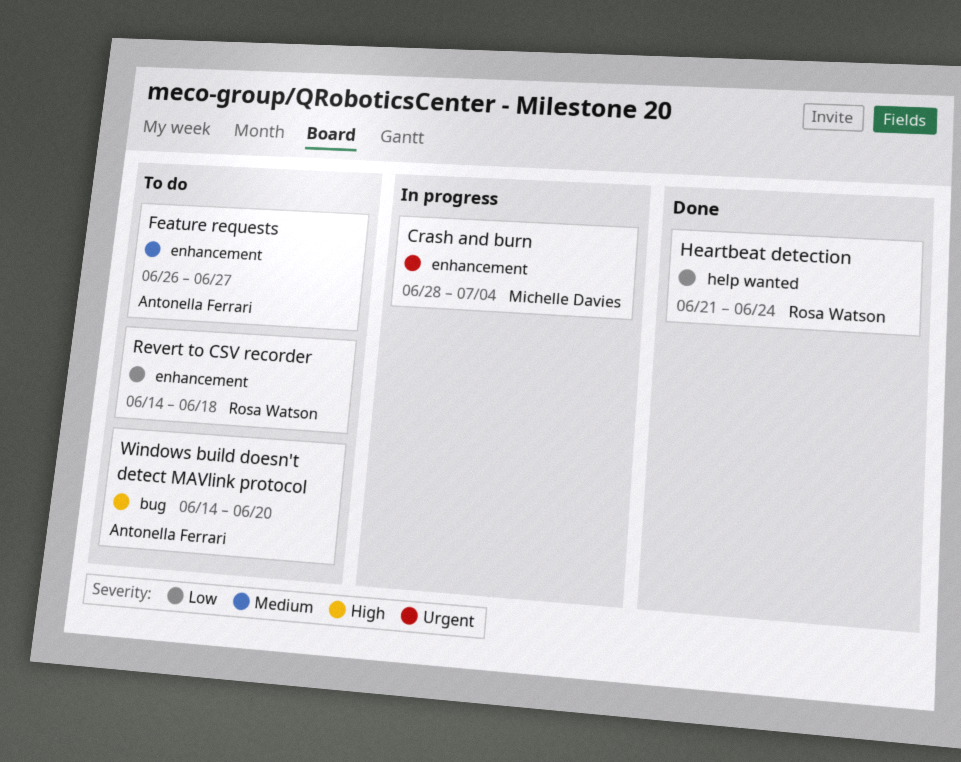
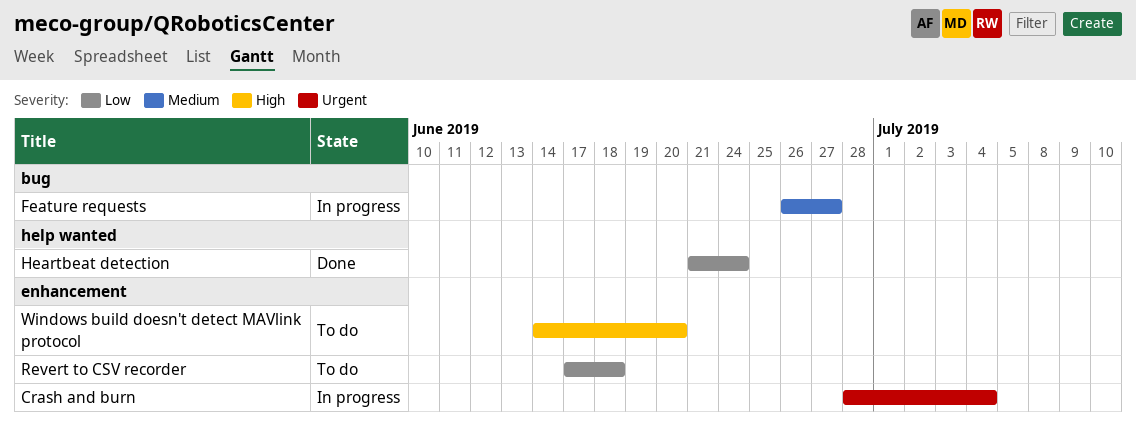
Feature requests, status: To do -> In progress
Feature requests, label: enhancement -> bug
Revert to CSV recorder, start: Jun 14 -> Jun 17
Windows build doesn't detect MAVlink protocol, label: bug -> enhancement

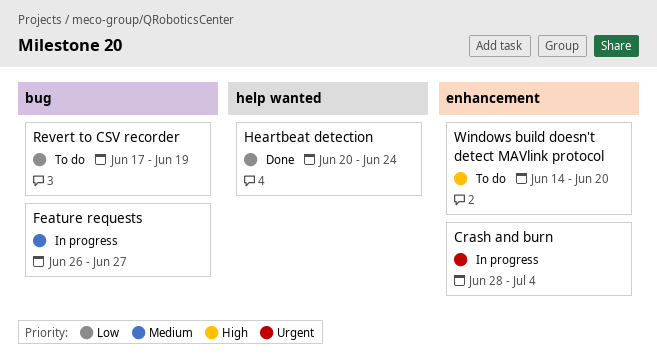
Heartbeat detection, start: Jun 21 -> Jun 20
Revert to CSV recorder, label: enhancement -> bug
Revert to CSV recorder, due: Jun 18 -> Jun 19

